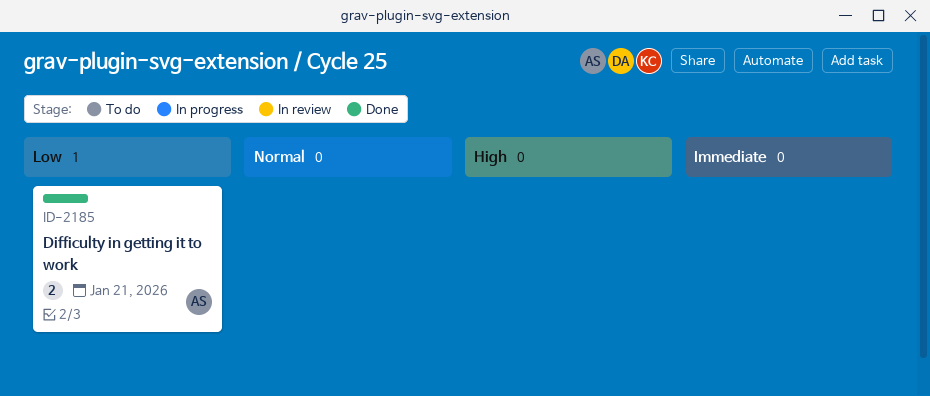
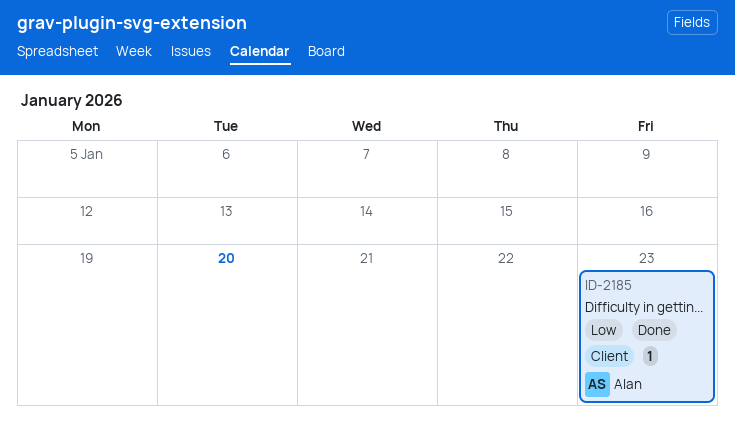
ID-2185, estimate: 2 -> 1
ID-2185, due: Jan 21 -> Jan 23

